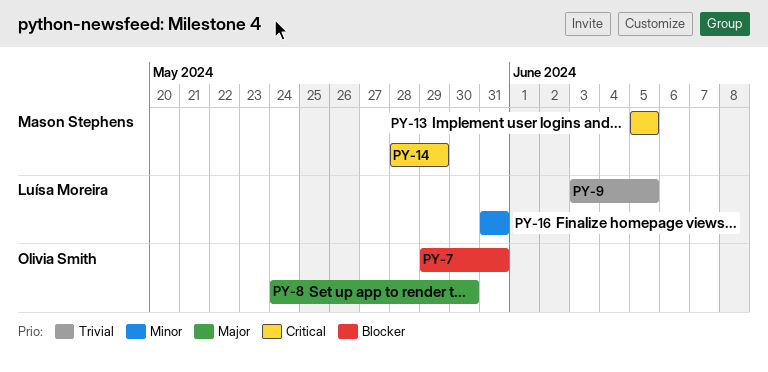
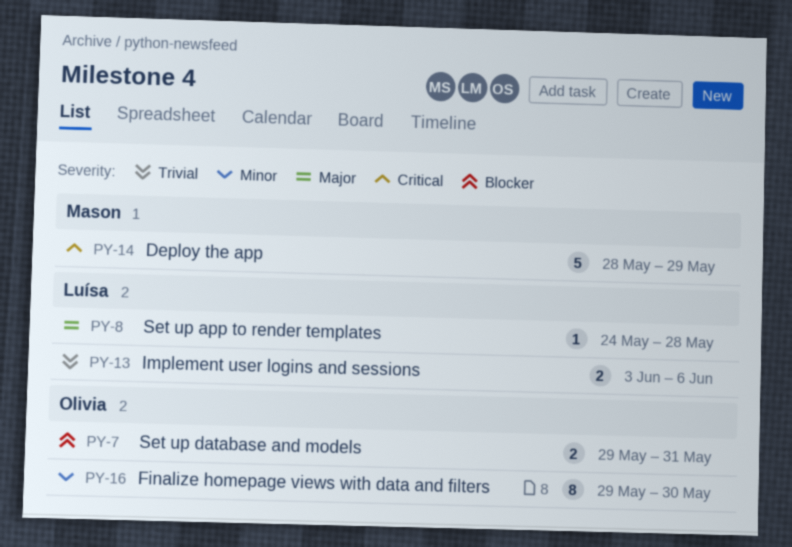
PY-8, owner: Olivia Smith -> Luísa Moreira
PY-8, due: May 30 -> May 28
PY-9: present -> none
PY-13, owner: Mason Stephens -> Luísa Moreira
PY-13, priority: Critical -> Trivial
PY-13, start: Jun 5 -> Jun 3
PY-13, due: Jun 5 -> Jun 6
PY-16, owner: Luísa Moreira -> Olivia Smith
PY-16, start: May 31 -> May 29
PY-16, due: May 31 -> May 30

